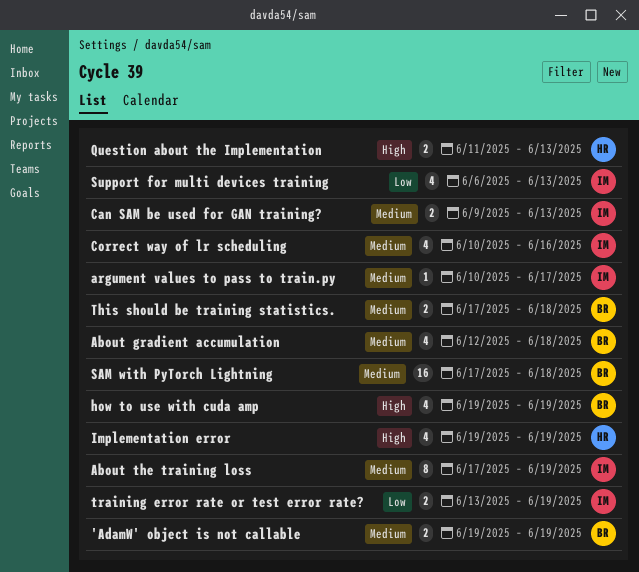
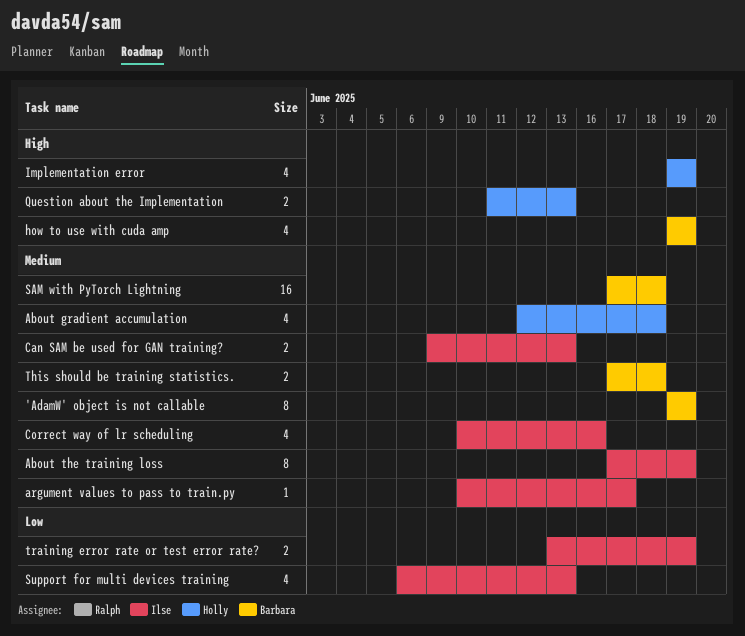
'AdamW' object is not callable, estimate: 2 -> 8
About gradient accumulation, owner: Barbara -> Holly

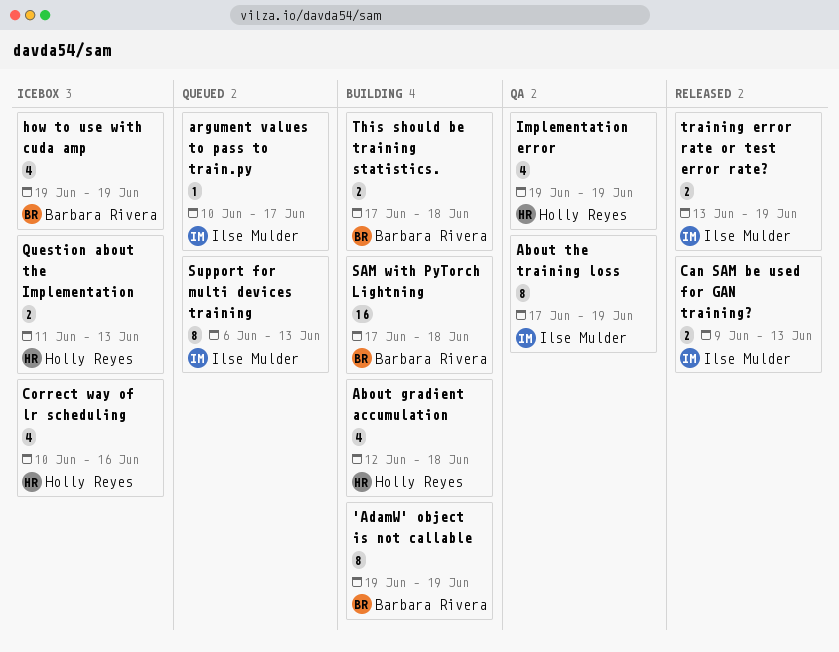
Correct way of lr scheduling, owner: Ilse Mulder -> Holly Reyes
Support for multi devices training, estimate: 4 -> 8

